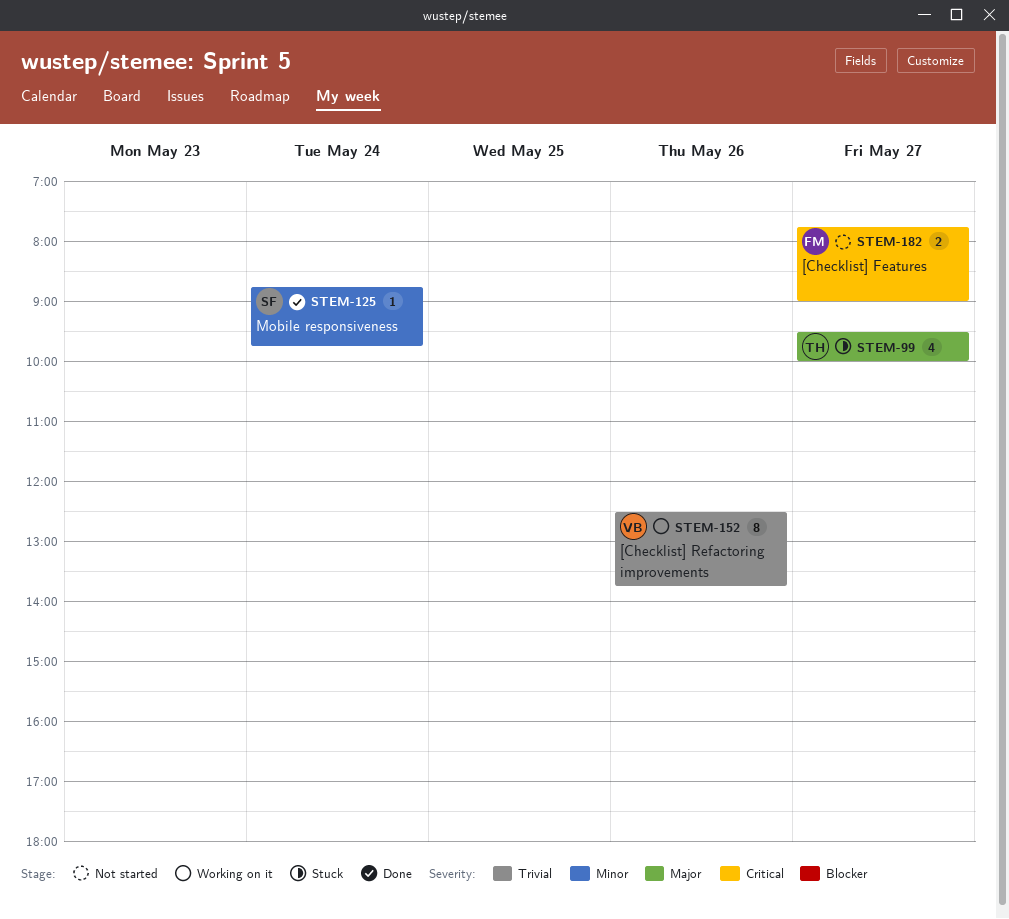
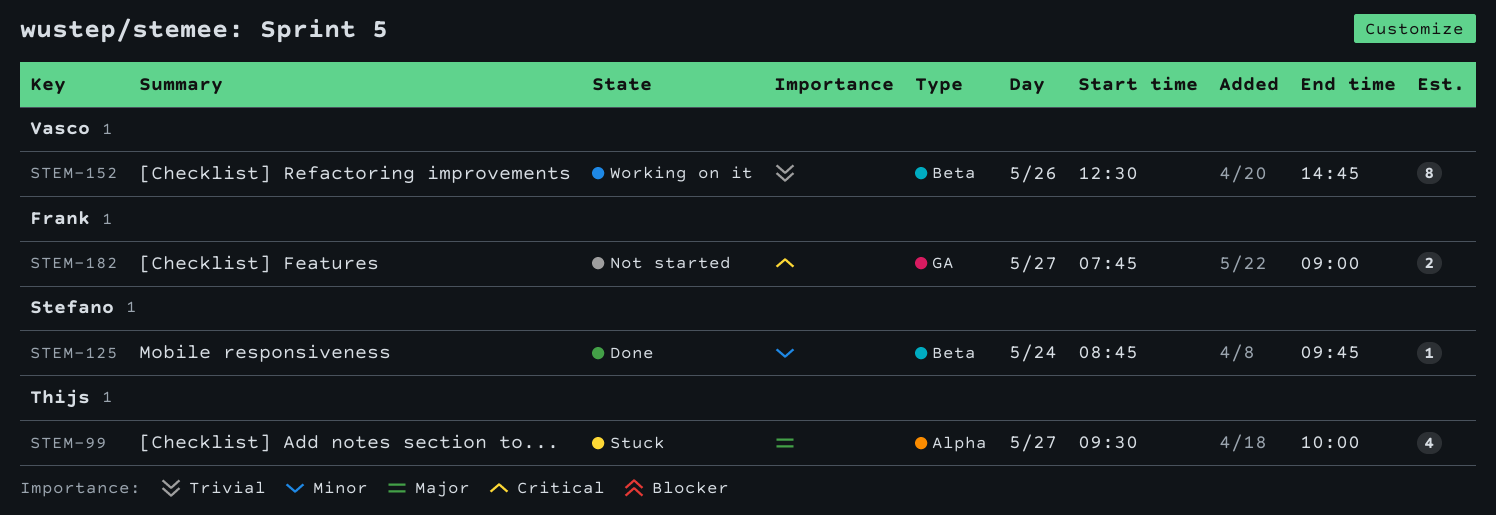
STEM-152, ends: 13:45 -> 14:45

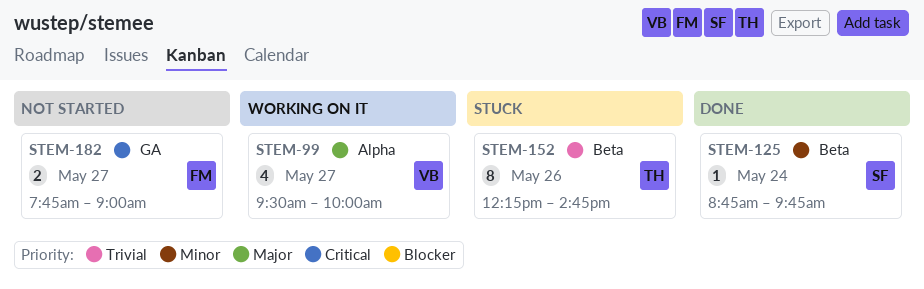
STEM-99, status: Stuck -> Working on it
STEM-99, owner: Thijs -> Vasco
STEM-152, status: Working on it -> Stuck
STEM-152, owner: Vasco -> Thijs
STEM-152, begins: 12:30 -> 12:15

